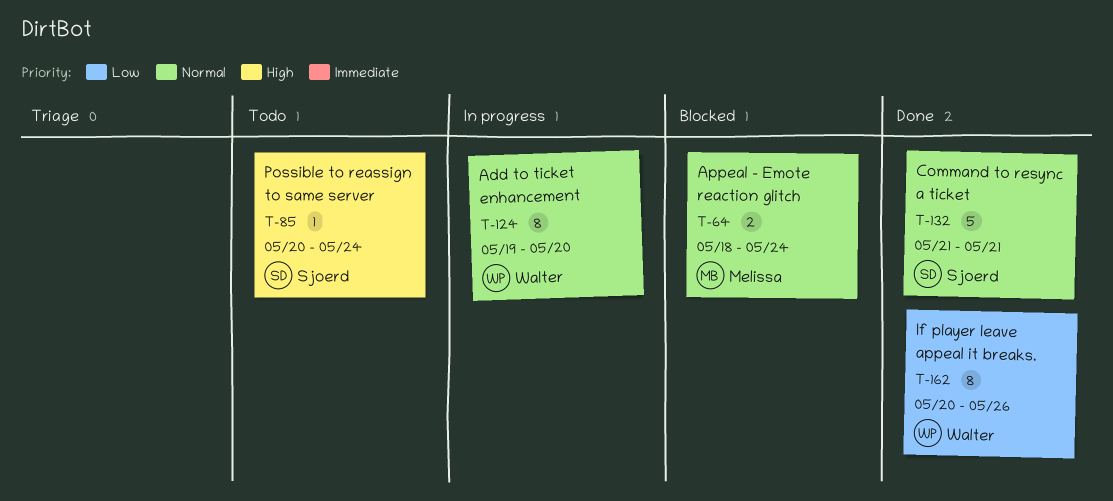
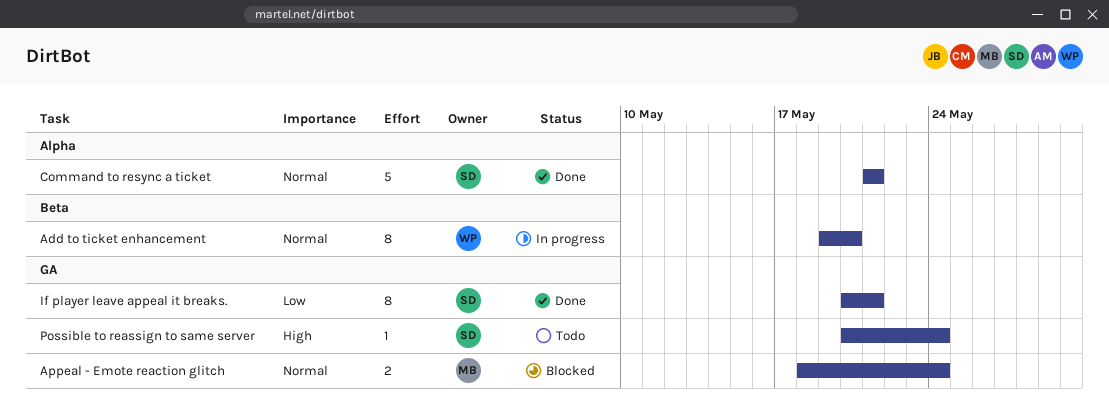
If player leave appeal it breaks., owner: Walter -> Sjoerd
If player leave appeal it breaks., due: May 26 -> May 21

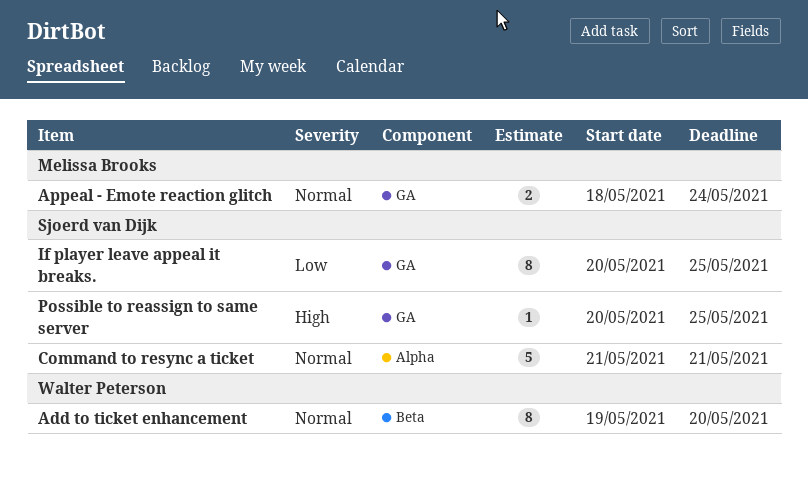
If player leave appeal it breaks., due: May 21 -> May 25
Possible to reassign to same server, due: May 24 -> May 25

